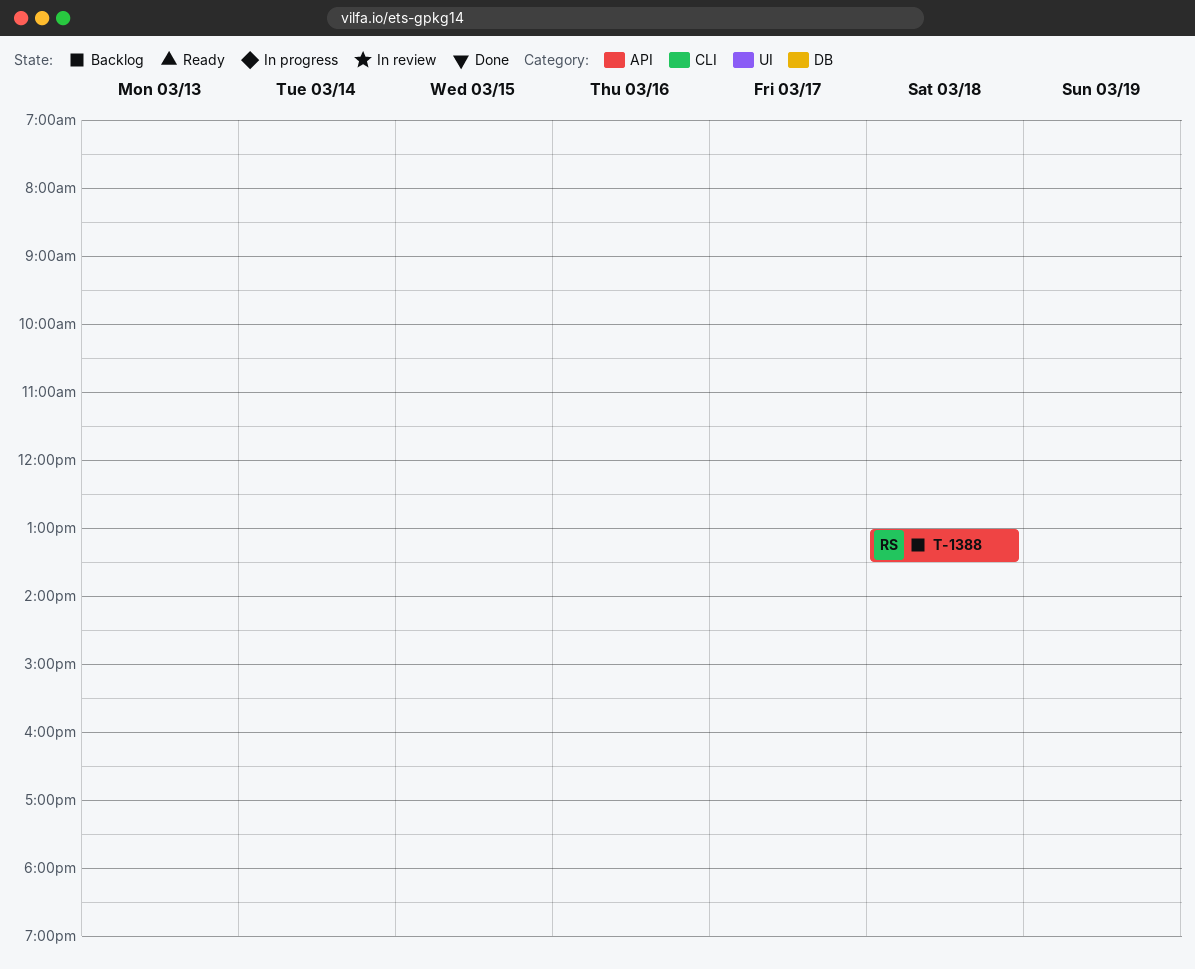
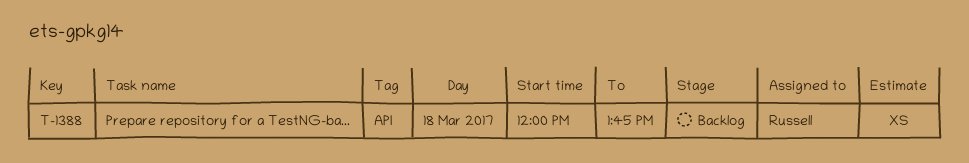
T-1388, begins: 13:00 -> 12:00
T-1388, ends: 13:30 -> 13:45

